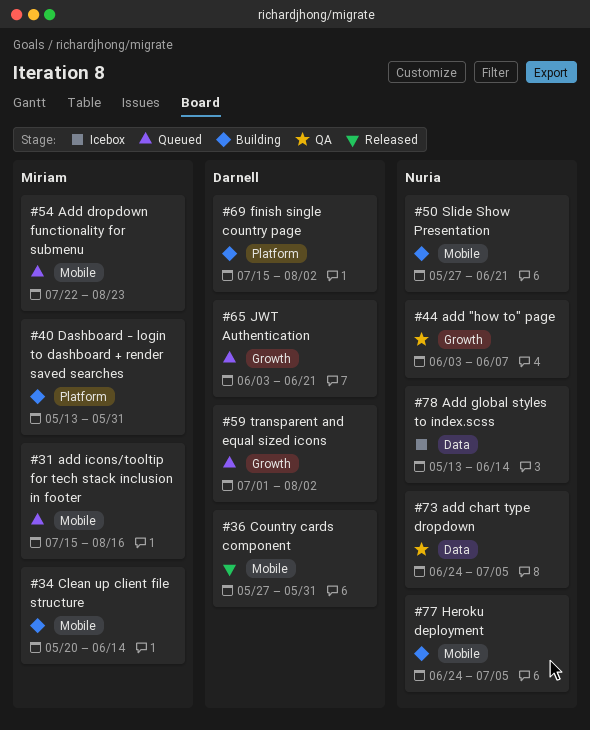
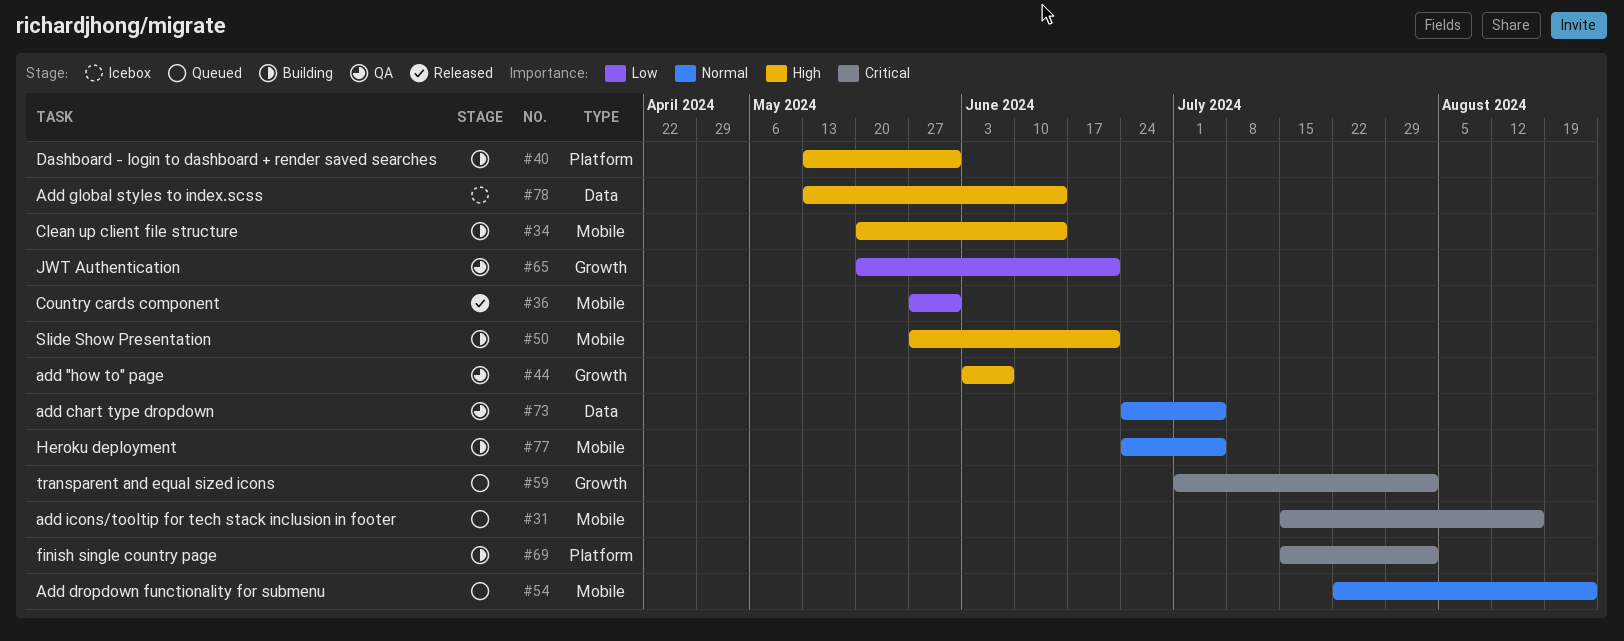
#65, status: Queued -> QA
#65, start: Jun 3 -> May 20

